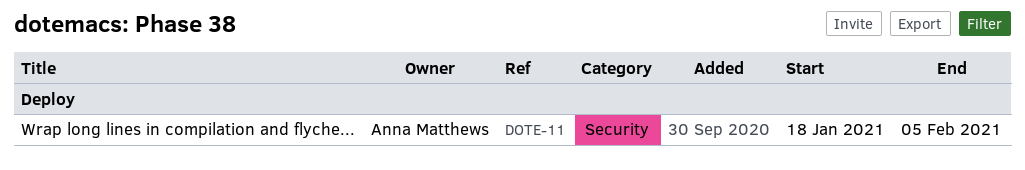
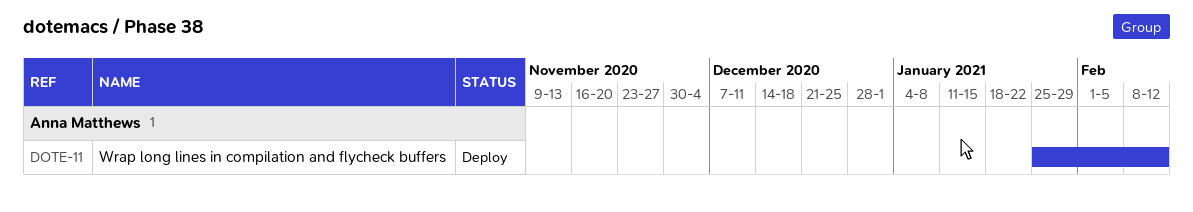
DOTE-11, start: Jan 18 -> Jan 25
DOTE-11, due: Feb 5 -> Feb 12

